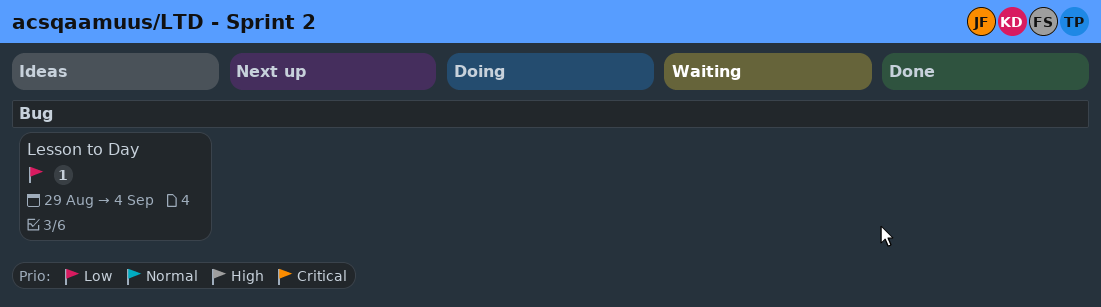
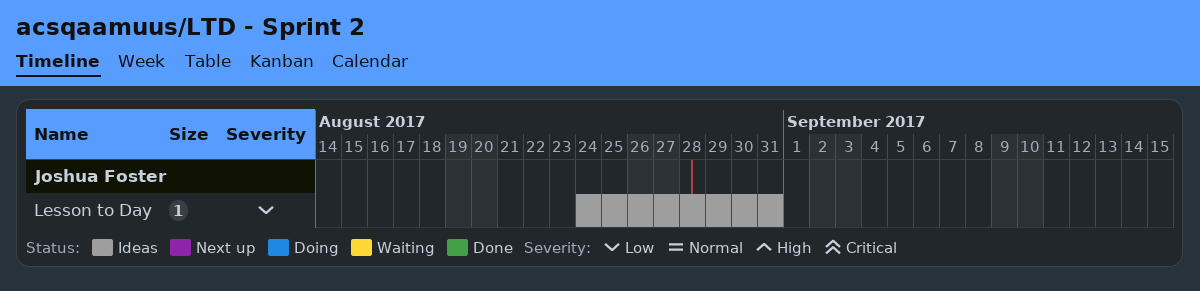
Lesson to Day, start: Aug 29 -> Aug 24
Lesson to Day, due: Sep 4 -> Aug 31

